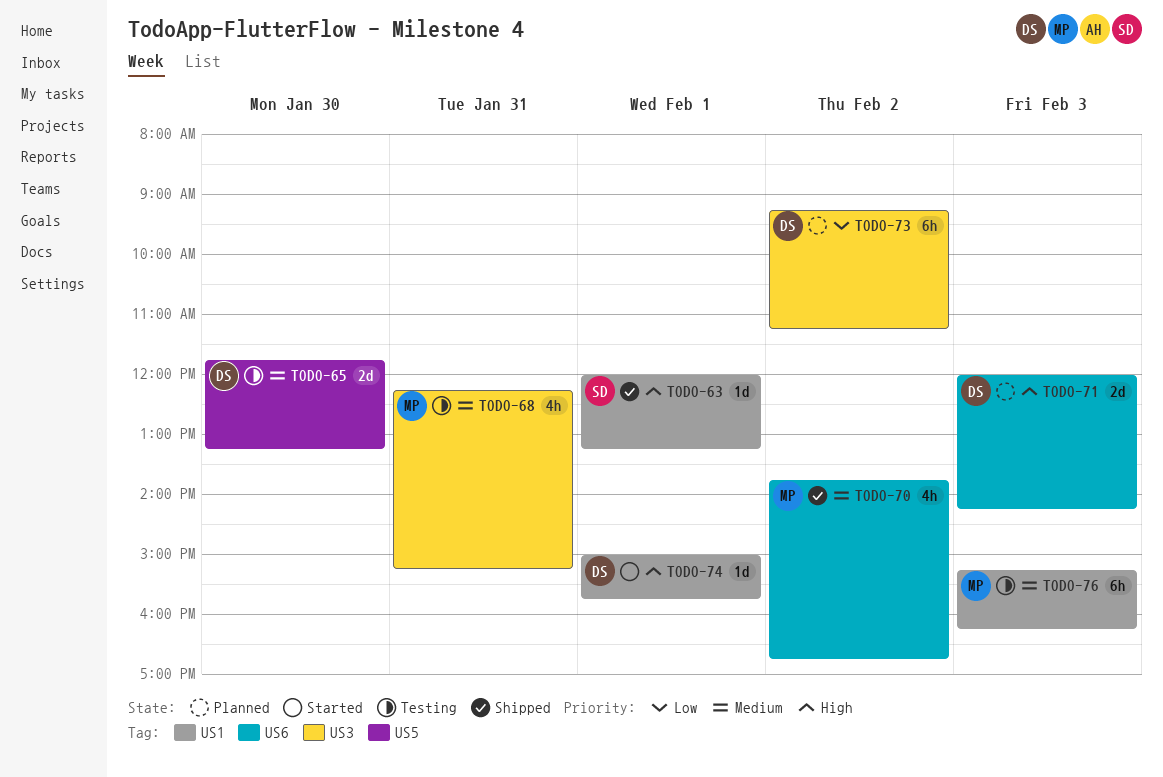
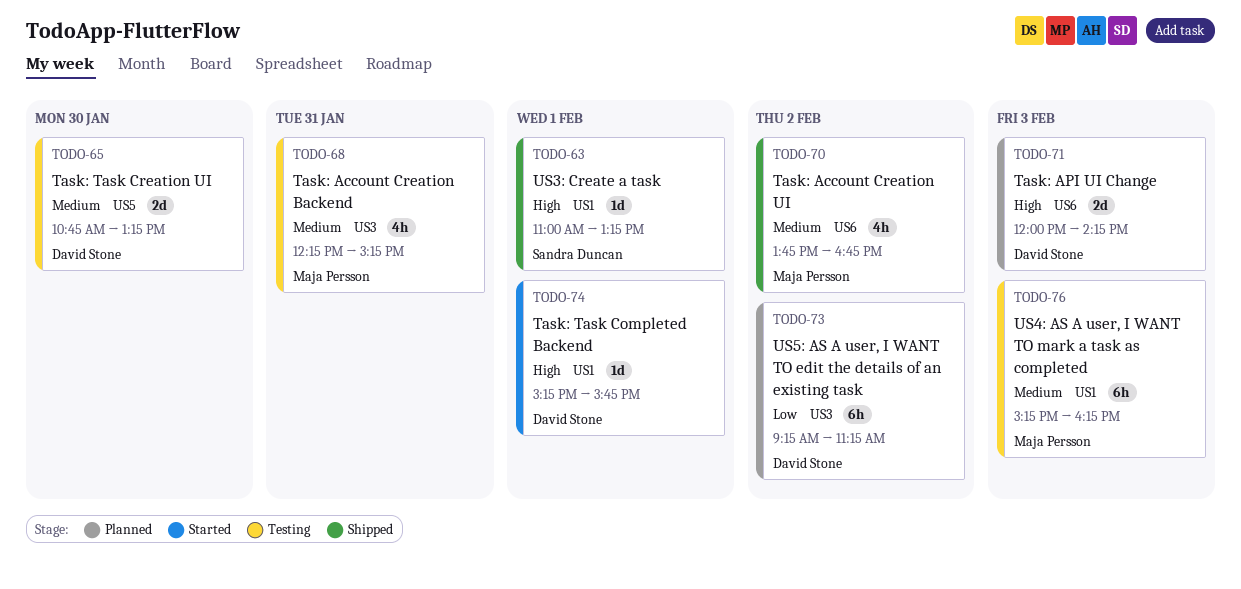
TODO-63, begins: 12:00 -> 11:00
TODO-65, begins: 11:45 -> 10:45
TODO-74, begins: 15:00 -> 15:15

